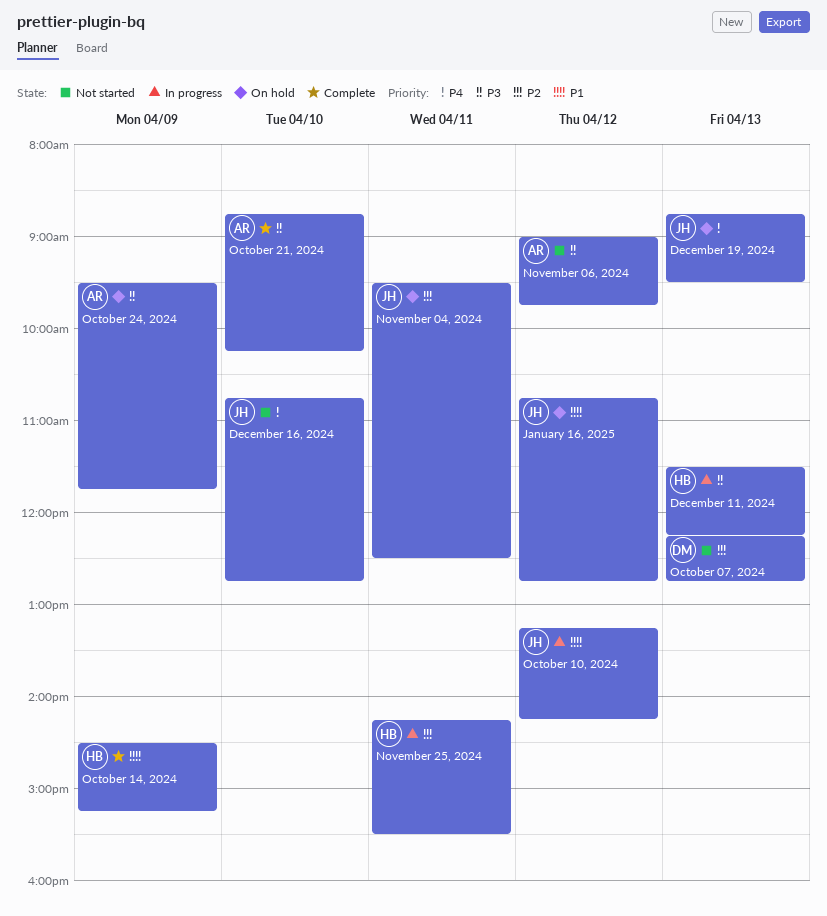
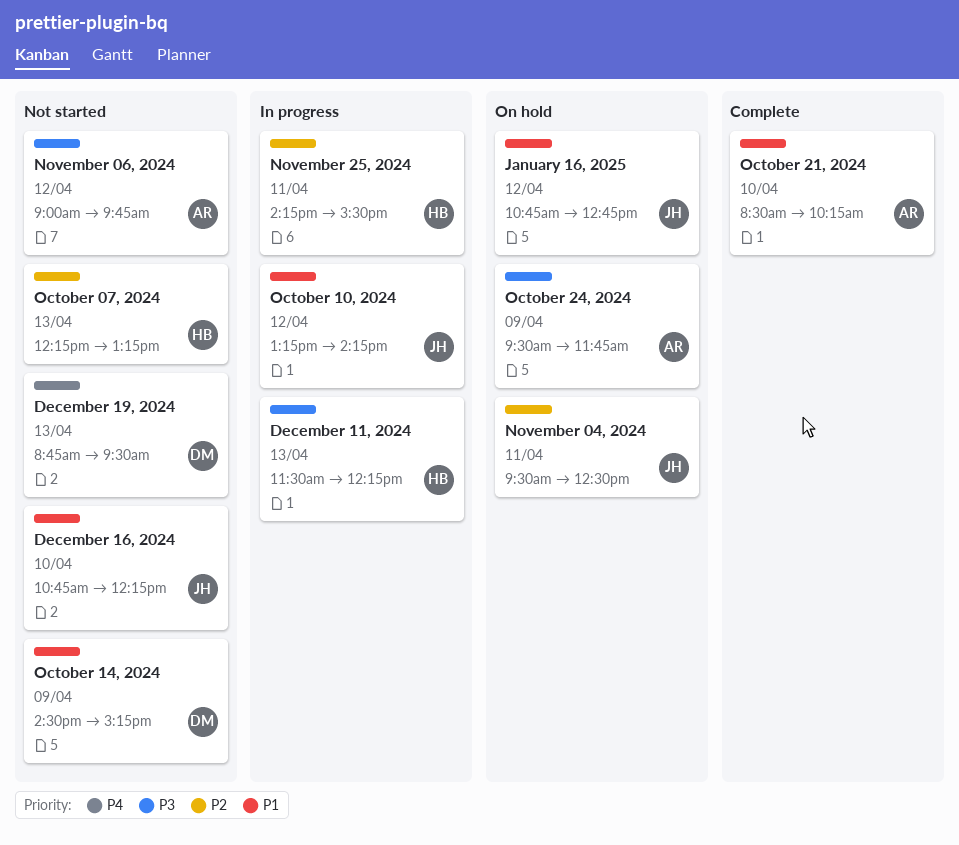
December 16, 2024, priority: P4 -> P1
December 16, 2024, ends: 12:45 -> 12:15
December 19, 2024, status: On hold -> Not started
December 19, 2024, owner: JH -> DM
October 07, 2024, owner: DM -> HB
October 07, 2024, ends: 12:45 -> 13:15
October 14, 2024, status: Complete -> Not started
October 14, 2024, owner: HB -> DM
October 21, 2024, priority: P3 -> P1
October 21, 2024, begins: 08:45 -> 08:30

